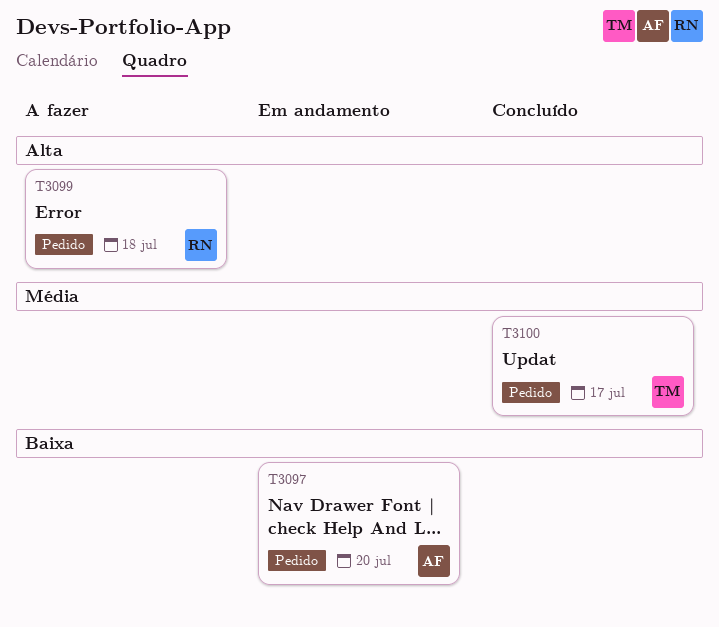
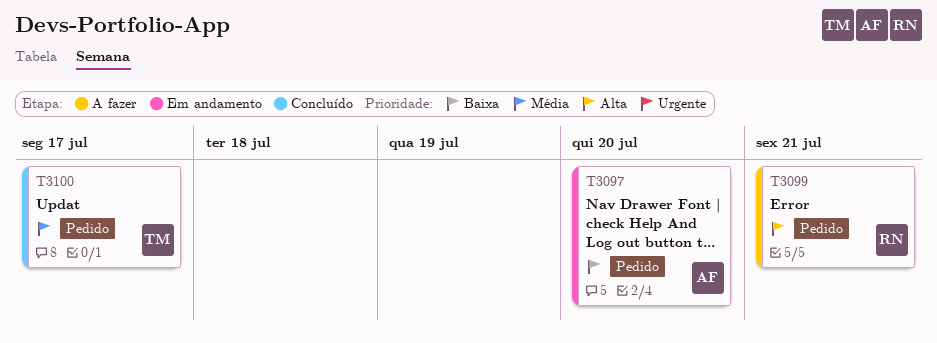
T3099, due: Jul 18 -> Jul 21

